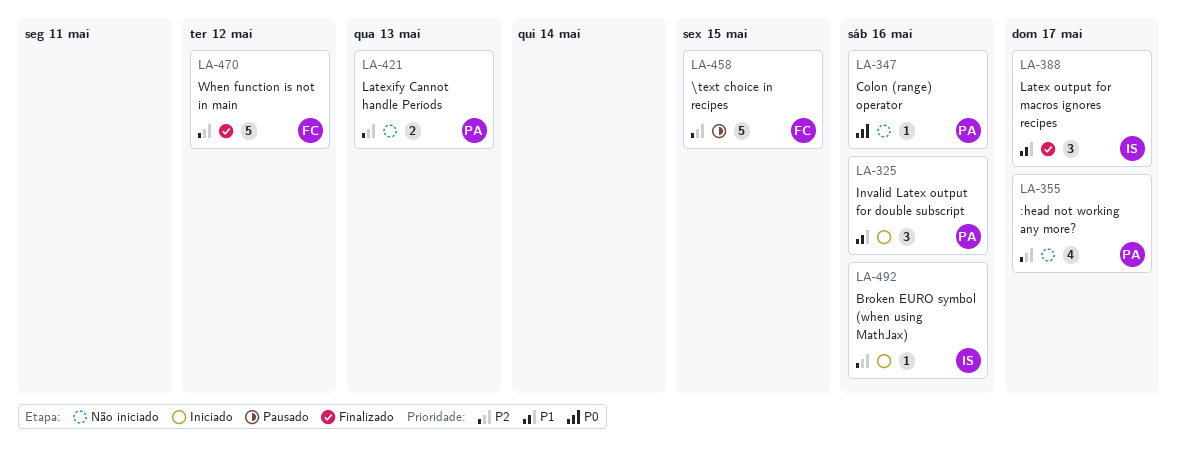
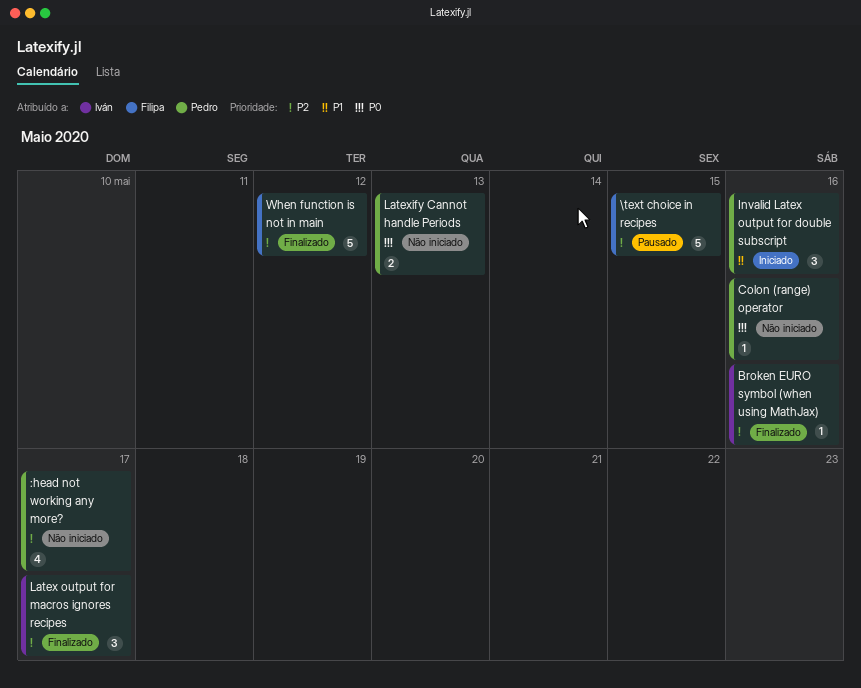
Broken EURO symbol (when using MathJax), status: Iniciado -> Finalizado
Latex output for macros ignores recipes, priority: P1 -> P2
Latexify Cannot handle Periods, priority: P2 -> P0

